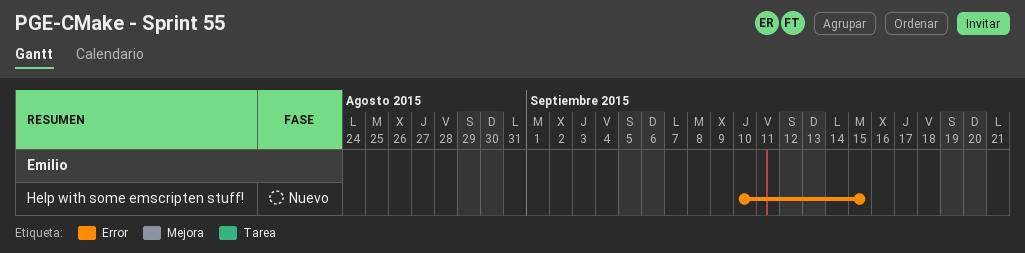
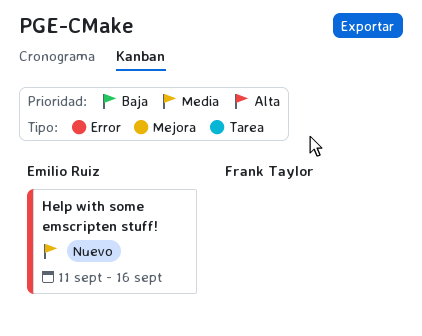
Help with some emscripten stuff!, start: Sep 10 -> Sep 11
Help with some emscripten stuff!, due: Sep 15 -> Sep 16

